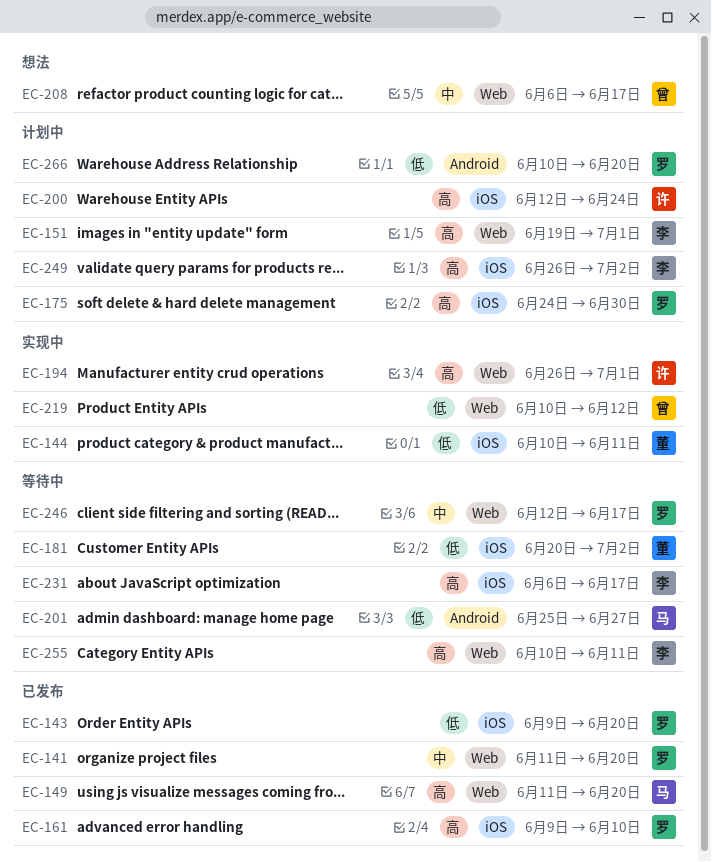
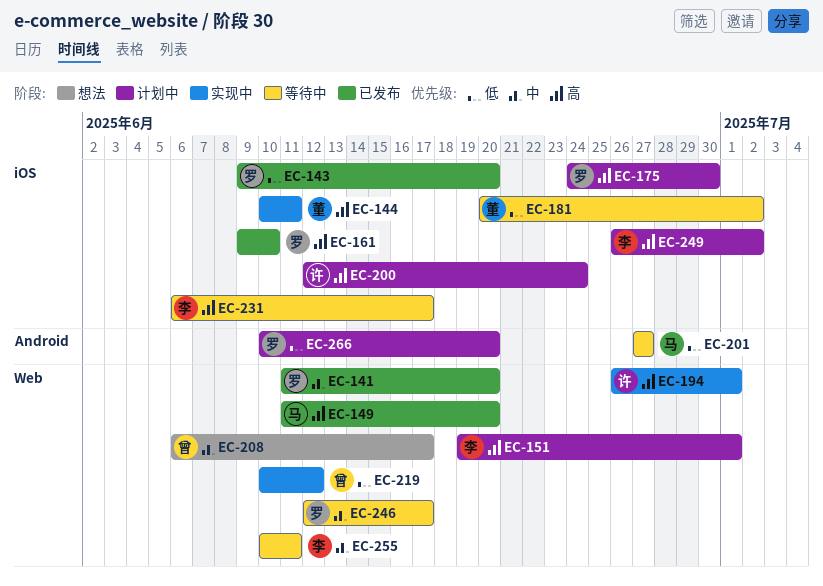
EC-144, priority: 低 -> 高
EC-201, start: Jun 25 -> Jun 27
EC-255, priority: 高 -> 中

